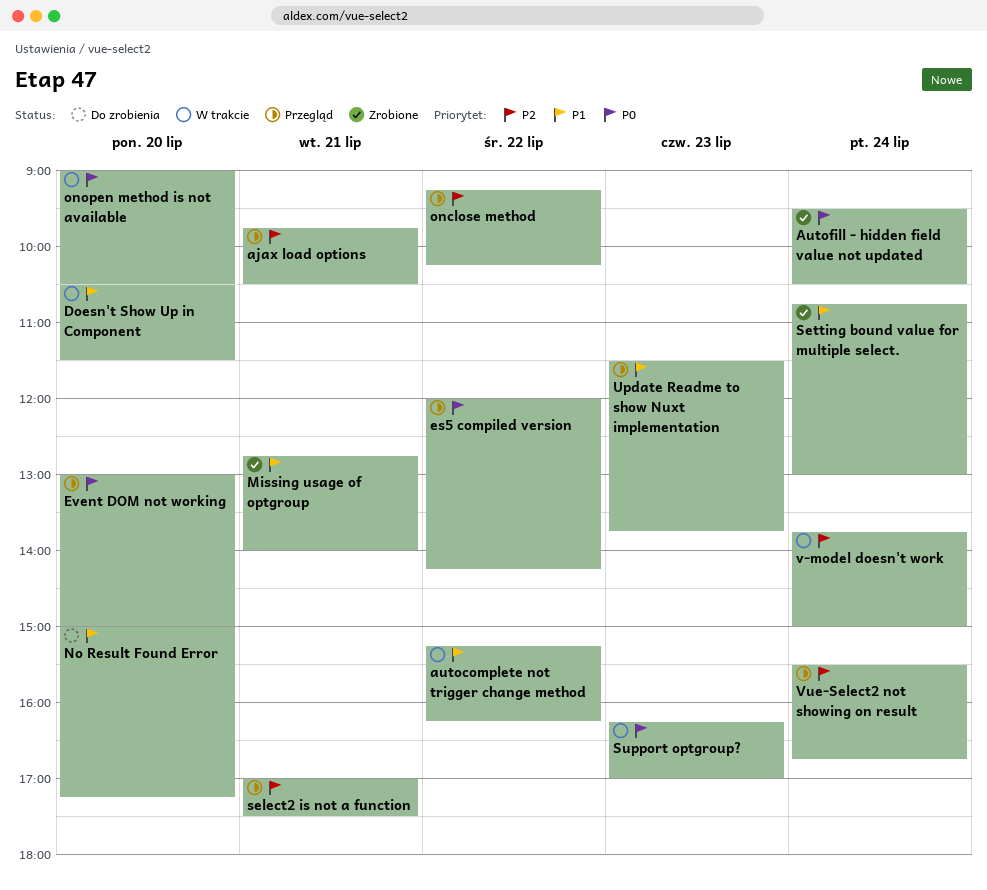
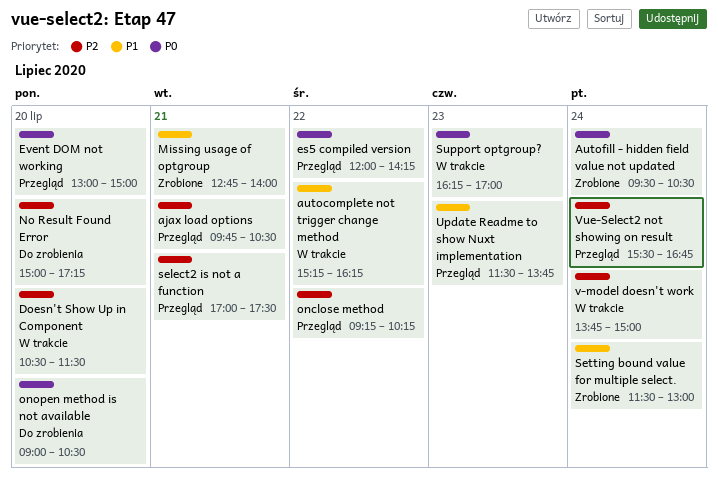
Doesn't Show Up in Component, priority: P1 -> P2
No Result Found Error, priority: P1 -> P2
onopen method is not available, status: W trakcie -> Do zrobienia
Setting bound value for multiple select., begins: 10:45 -> 11:30

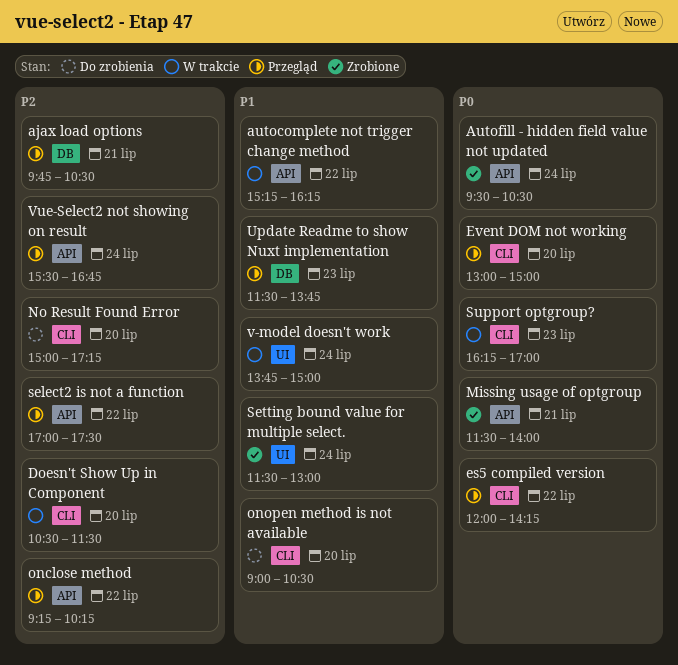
Missing usage of optgroup, priority: P1 -> P0
Missing usage of optgroup, begins: 12:45 -> 11:30
onopen method is not available, priority: P0 -> P1
select2 is not a function, day: Jul 21 -> Jul 22
v-model doesn't work, priority: P2 -> P1

